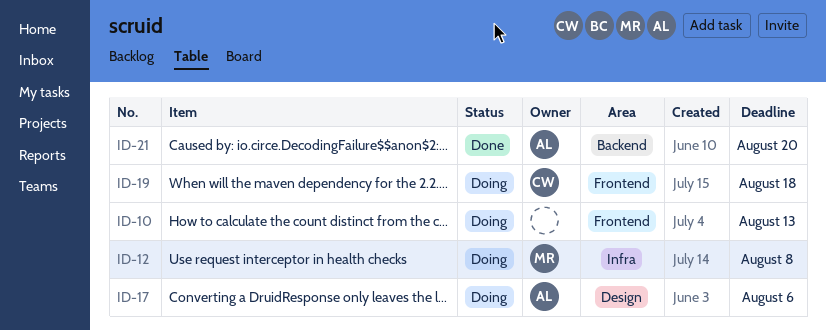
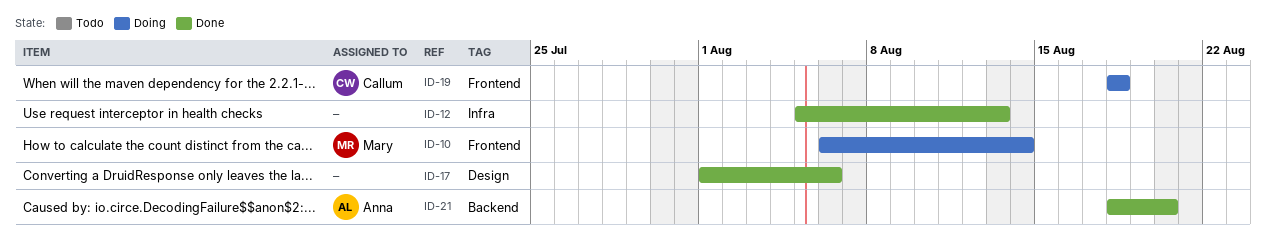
ID-10, owner: none -> Mary
ID-10, due: Aug 13 -> Aug 14
ID-12, status: Doing -> Done
ID-12, owner: Mary -> none
ID-12, due: Aug 8 -> Aug 13
ID-17, status: Doing -> Done
ID-17, owner: Anna -> none

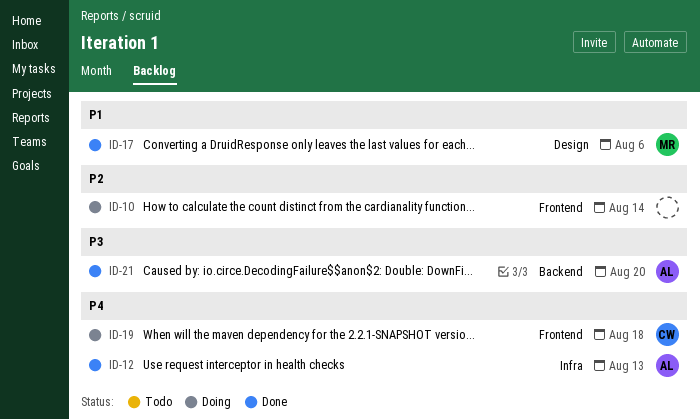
ID-10, owner: Mary -> none
ID-12, owner: none -> Anna
ID-17, owner: none -> Mary

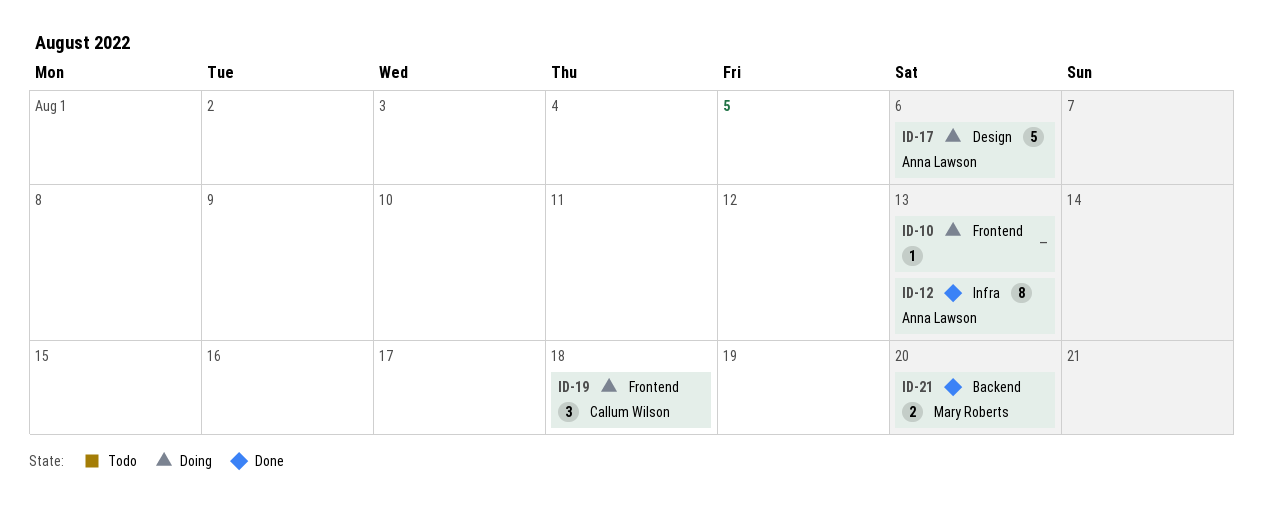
ID-10, due: Aug 14 -> Aug 13
ID-17, status: Done -> Doing
ID-17, owner: Mary Roberts -> Anna Lawson
ID-21, owner: Anna Lawson -> Mary Roberts

